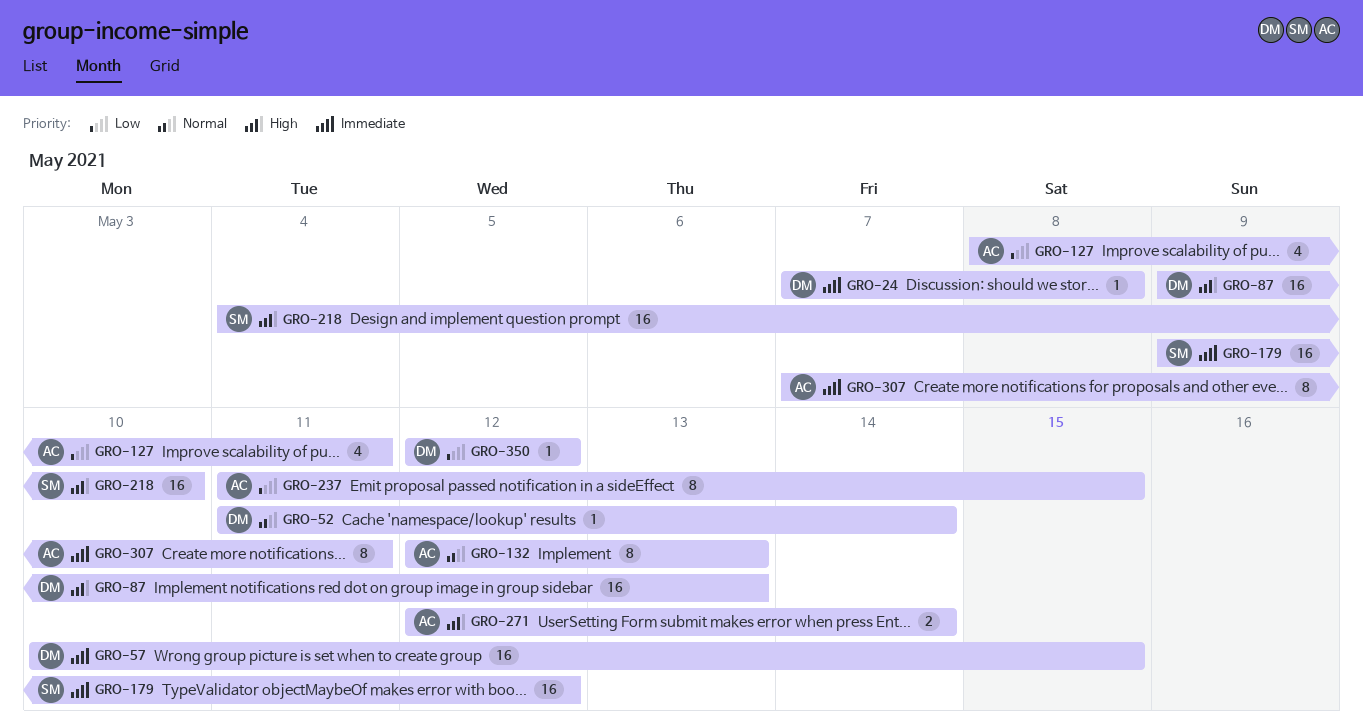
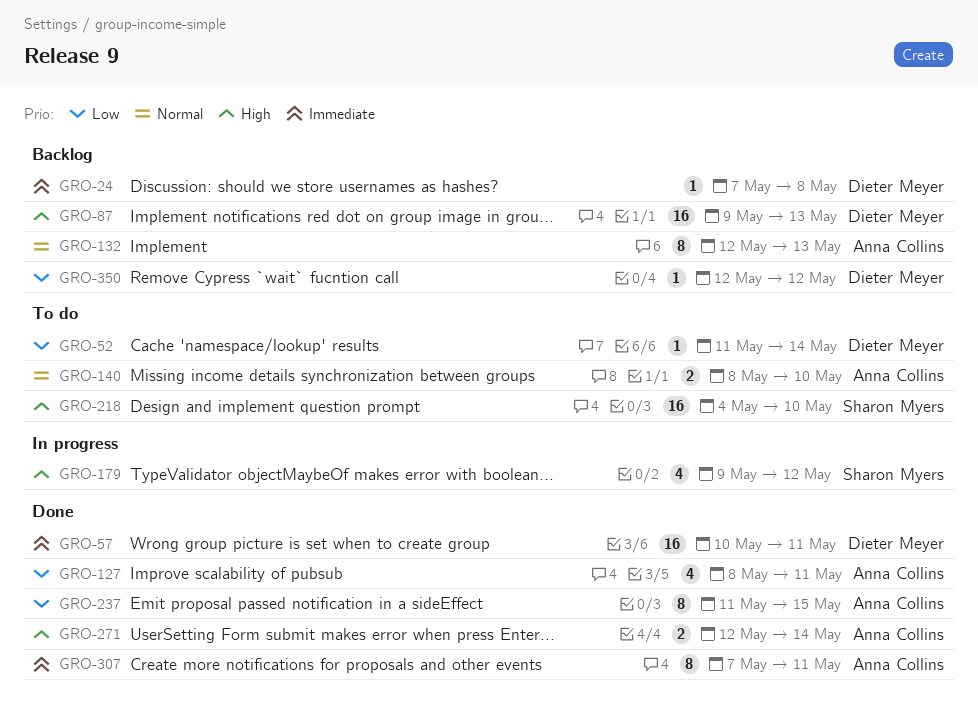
GRO-52, priority: Normal -> Low
GRO-57, due: May 15 -> May 11
GRO-140: none -> present
GRO-179, priority: Immediate -> High
GRO-179, estimate: 16 -> 4

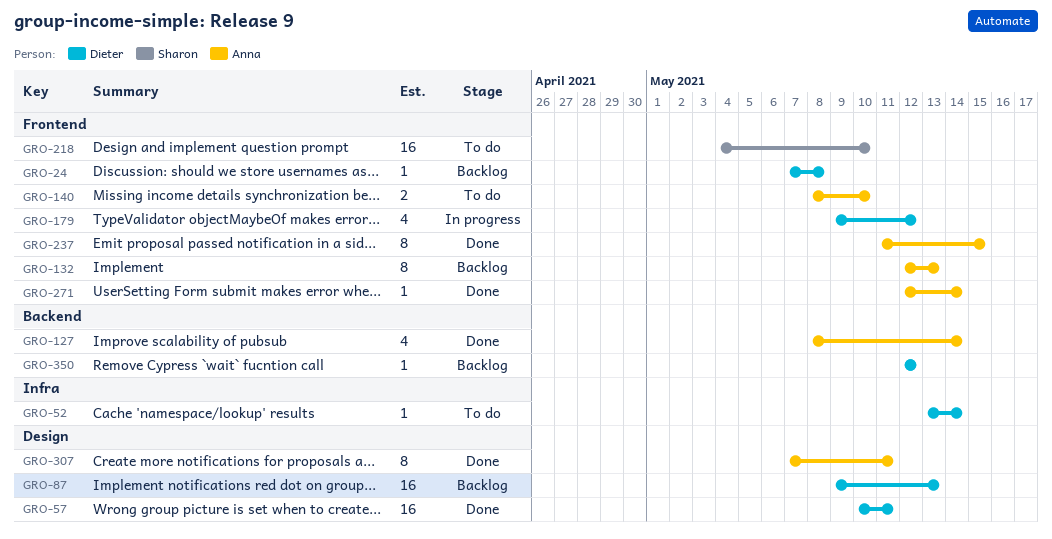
GRO-52, start: May 11 -> May 13
GRO-127, due: May 11 -> May 14
GRO-179, owner: Sharon Myers -> Dieter Meyer
GRO-271, estimate: 2 -> 1

